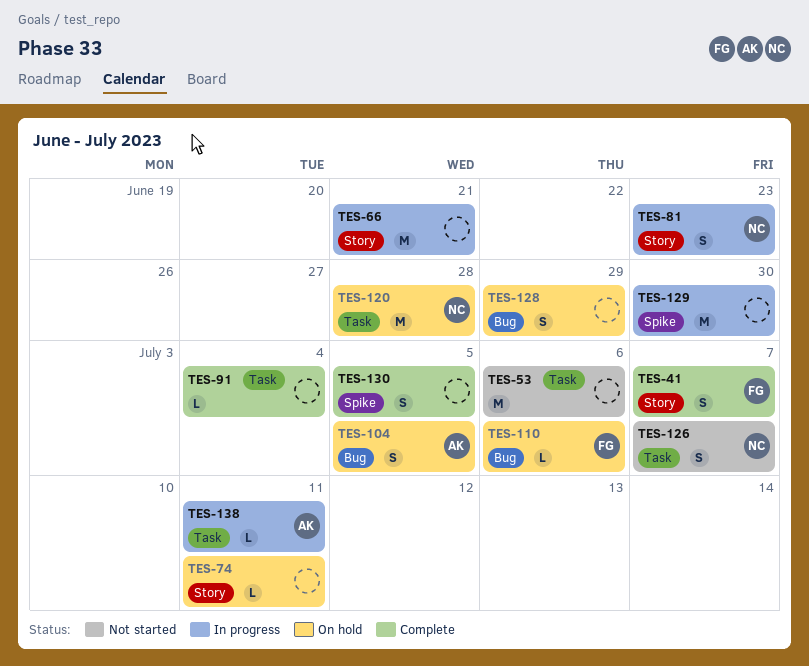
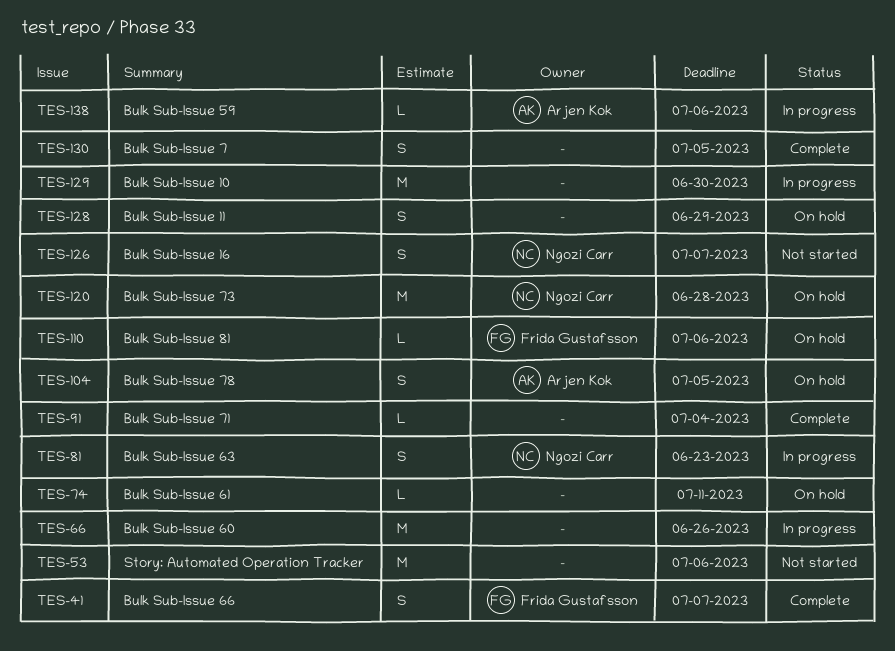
TES-66, due: Jun 21 -> Jun 26
TES-138, due: Jul 11 -> Jul 6

